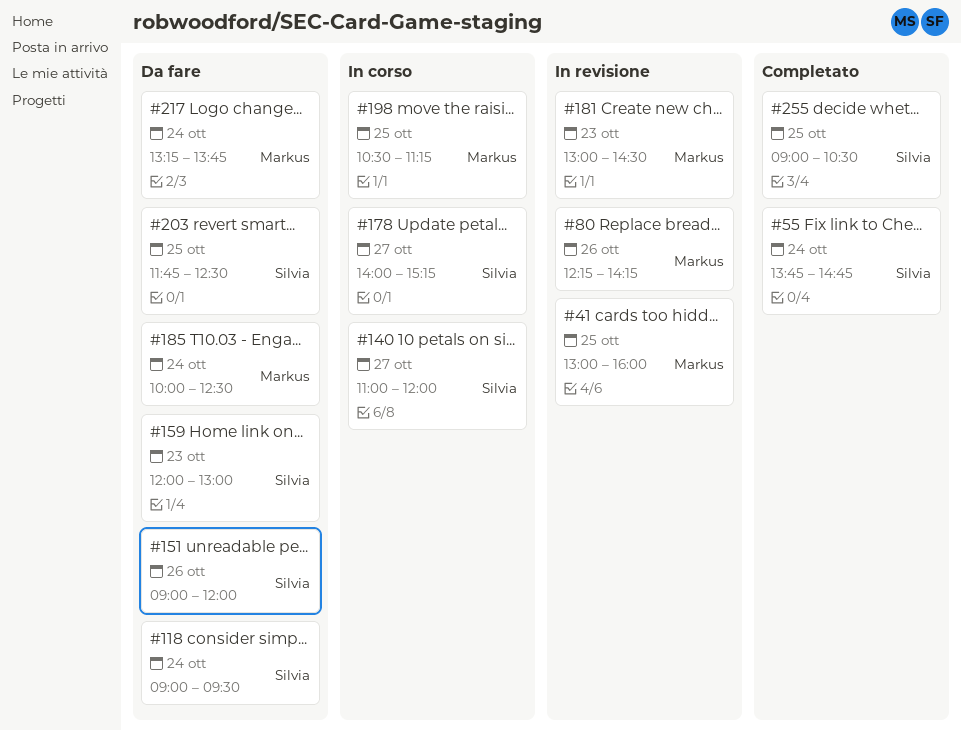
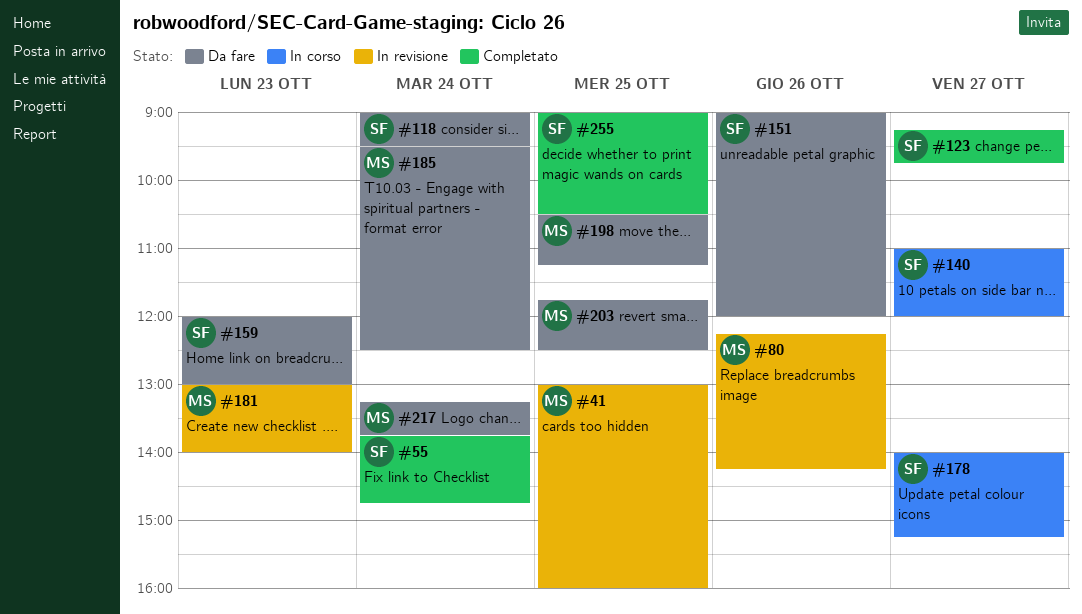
#123: none -> present
#181, ends: 14:30 -> 14:00
#185, begins: 10:00 -> 09:30
#198, status: In corso -> Da fare
#203, owner: Silvia -> Markus

